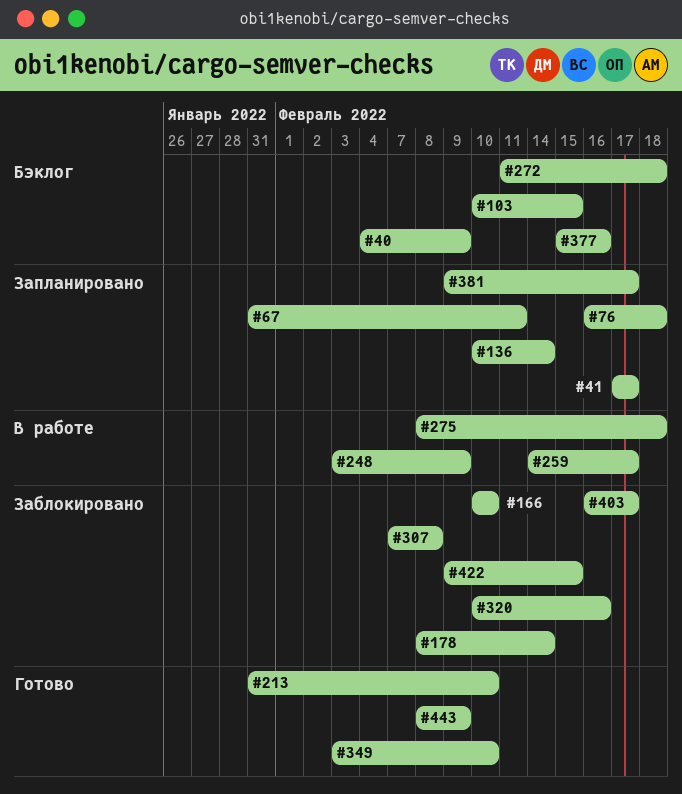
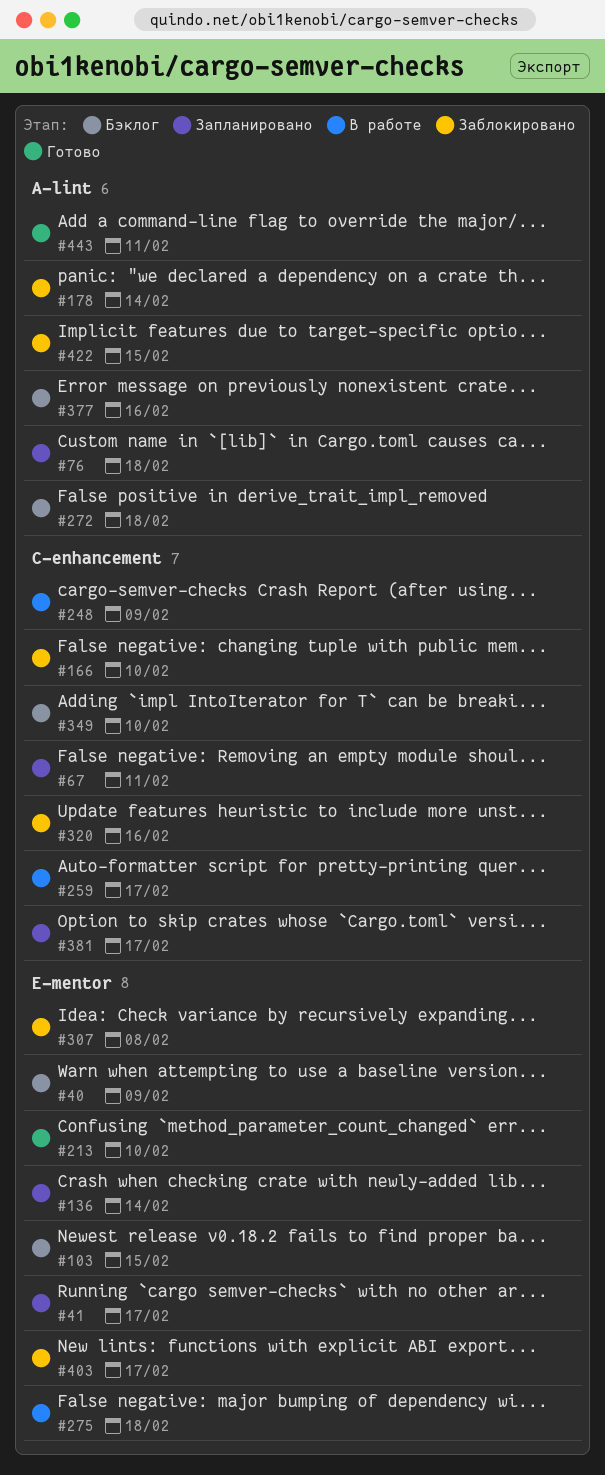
#349, status: Готово -> Бэклог
#443, due: Feb 9 -> Feb 11

